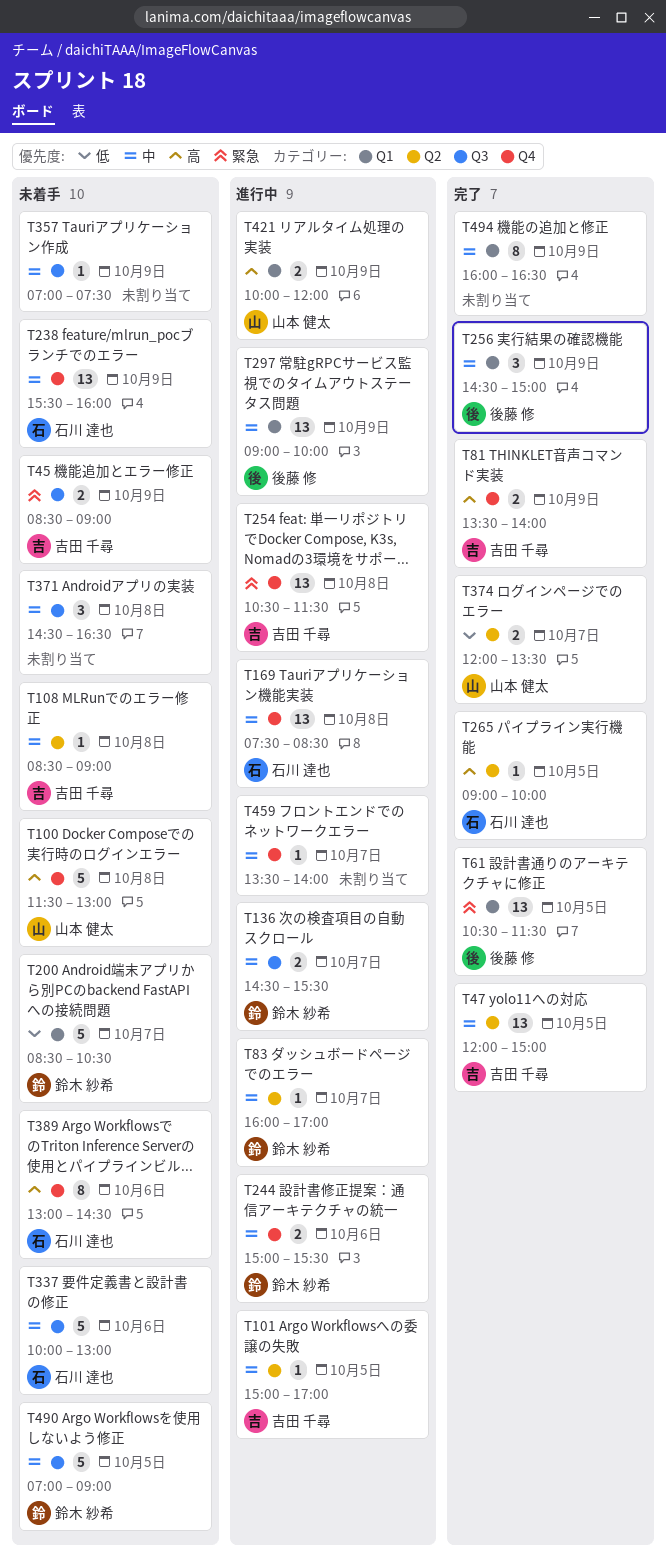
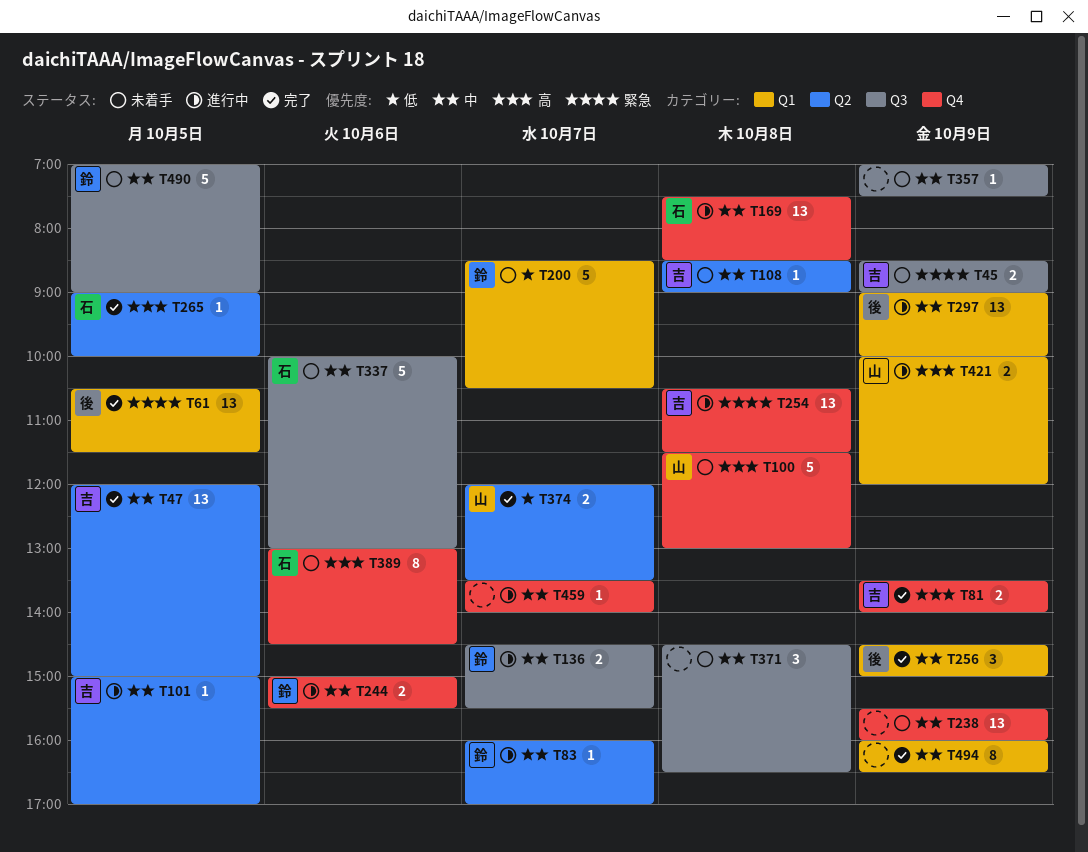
T238, owner: 石川 達也 -> none

